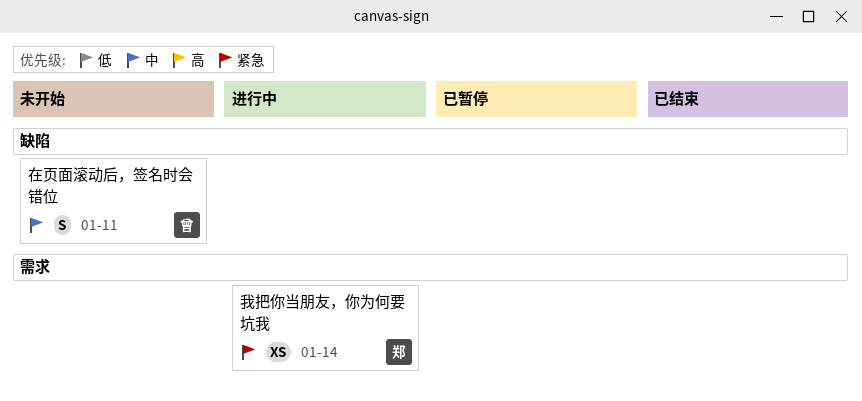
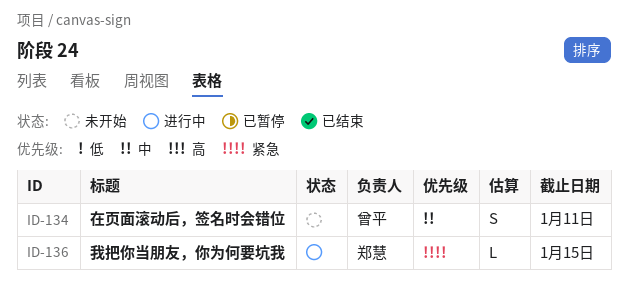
我把你当朋友，你为何要坑我, estimate: XS -> L
我把你当朋友，你为何要坑我, due: Jan 14 -> Jan 15

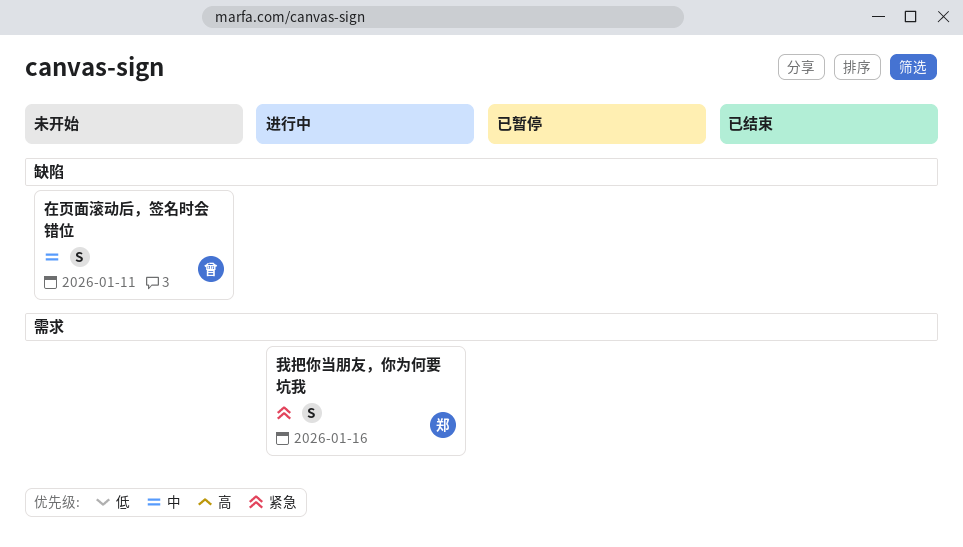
我把你当朋友，你为何要坑我, estimate: L -> S
我把你当朋友，你为何要坑我, due: Jan 15 -> Jan 16

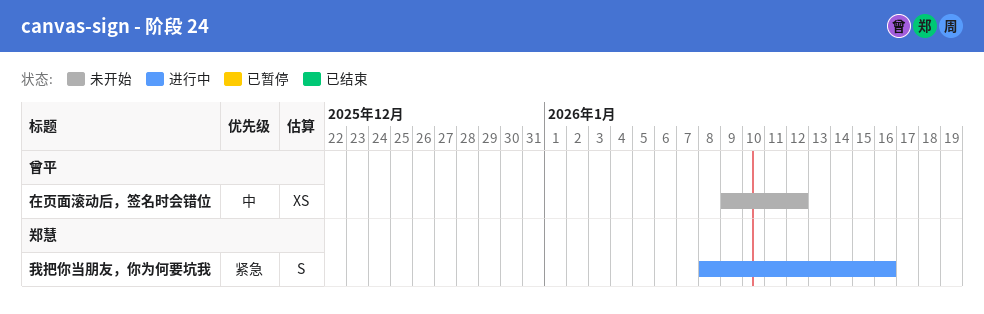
在页面滚动后，签名时会错位, estimate: S -> XS
在页面滚动后，签名时会错位, due: Jan 11 -> Jan 12

